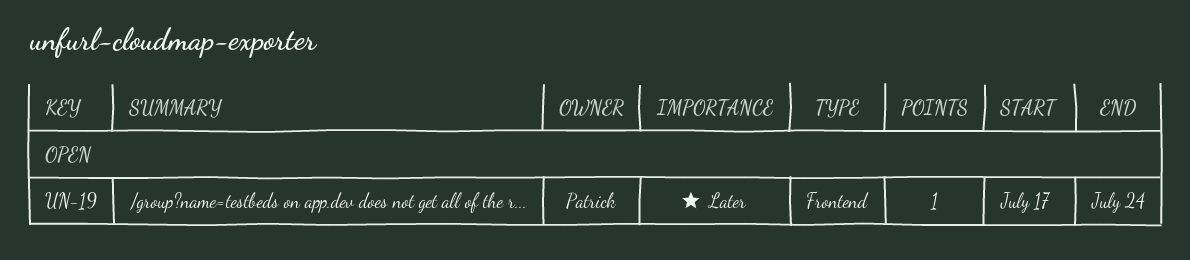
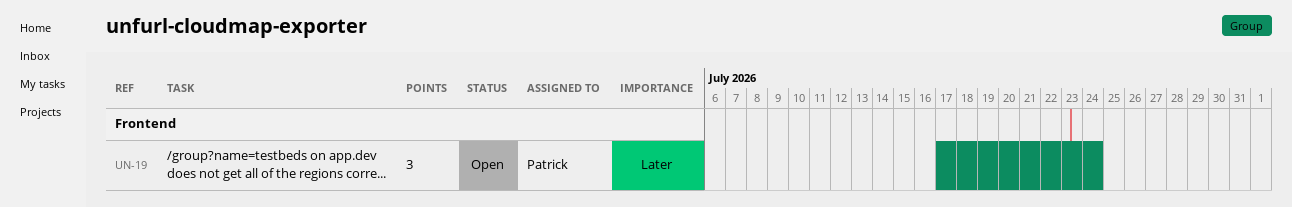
UN-19, estimate: 1 -> 3

